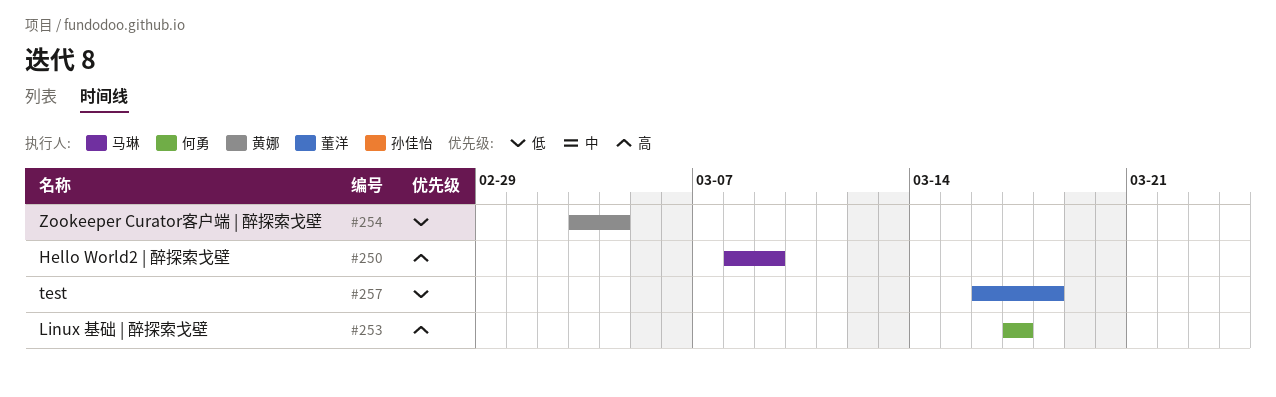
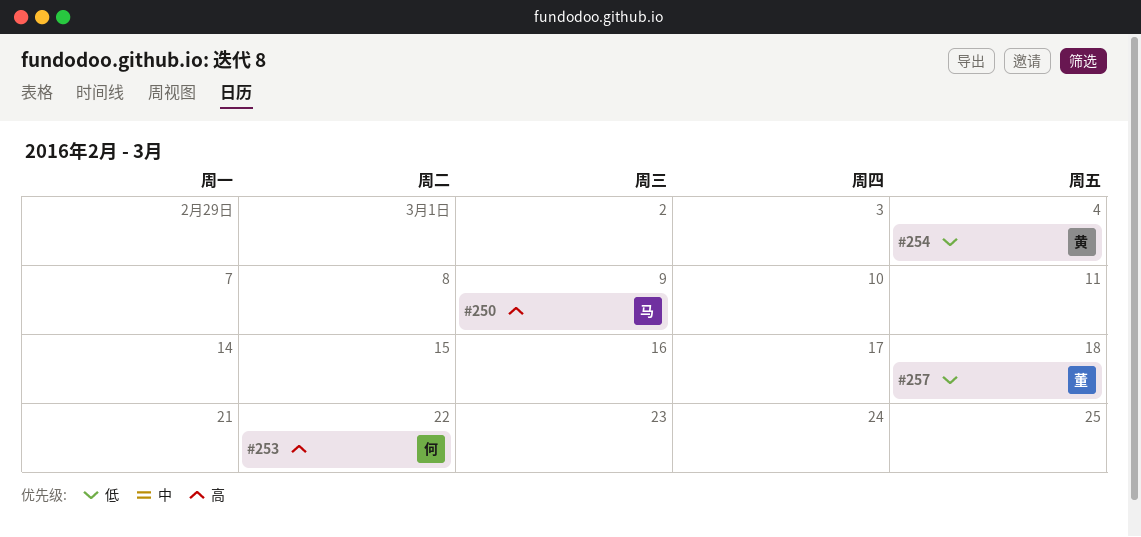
#253, due: Mar 17 -> Mar 22

